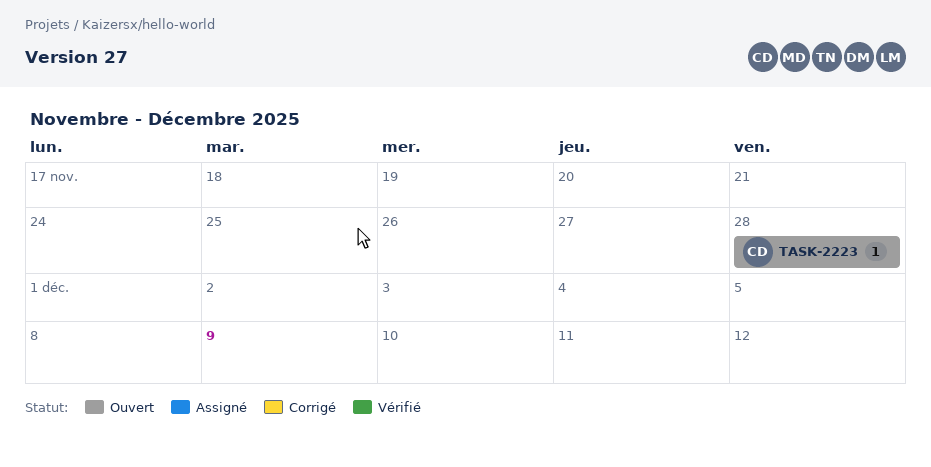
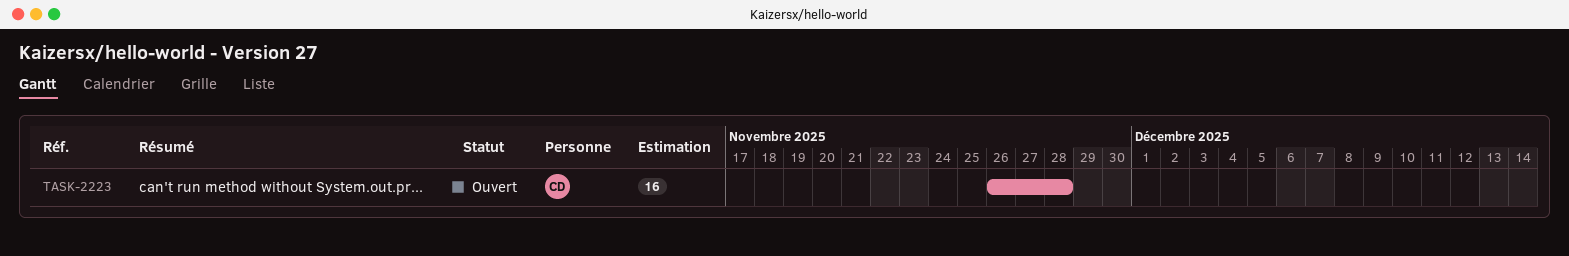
TASK-2223, estimate: 1 -> 16
TASK-2223, start: Nov 28 -> Nov 26

